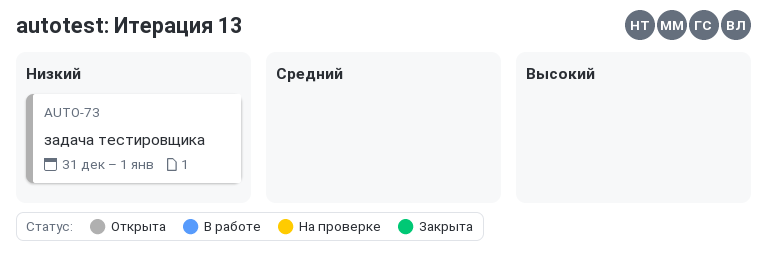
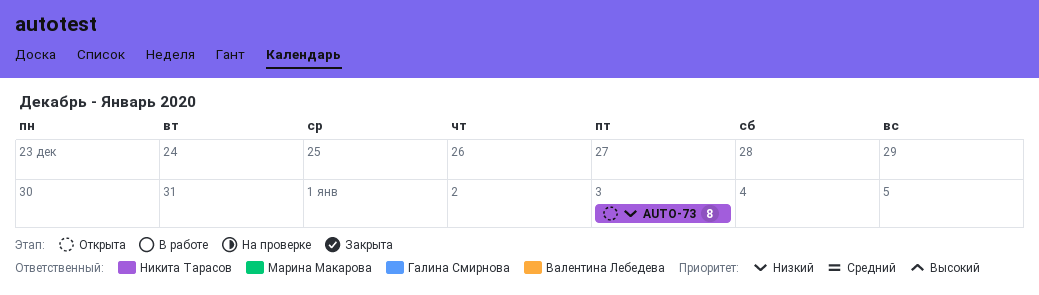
AUTO-73, start: Dec 31 -> Jan 3
AUTO-73, due: Jan 1 -> Jan 3

